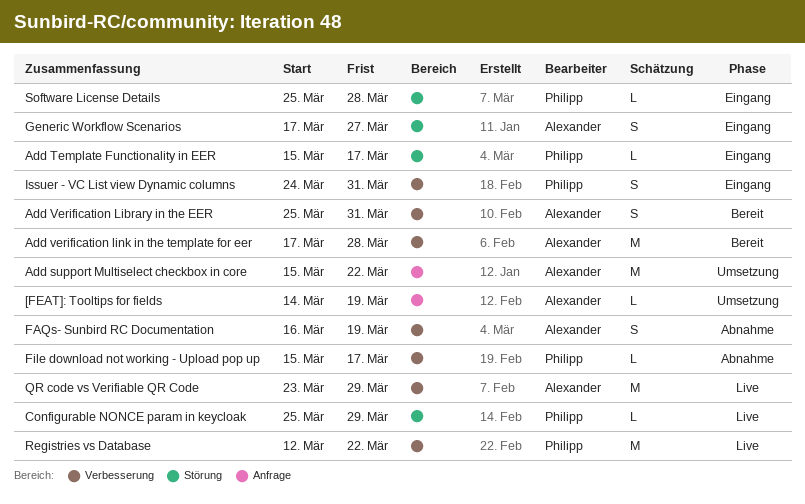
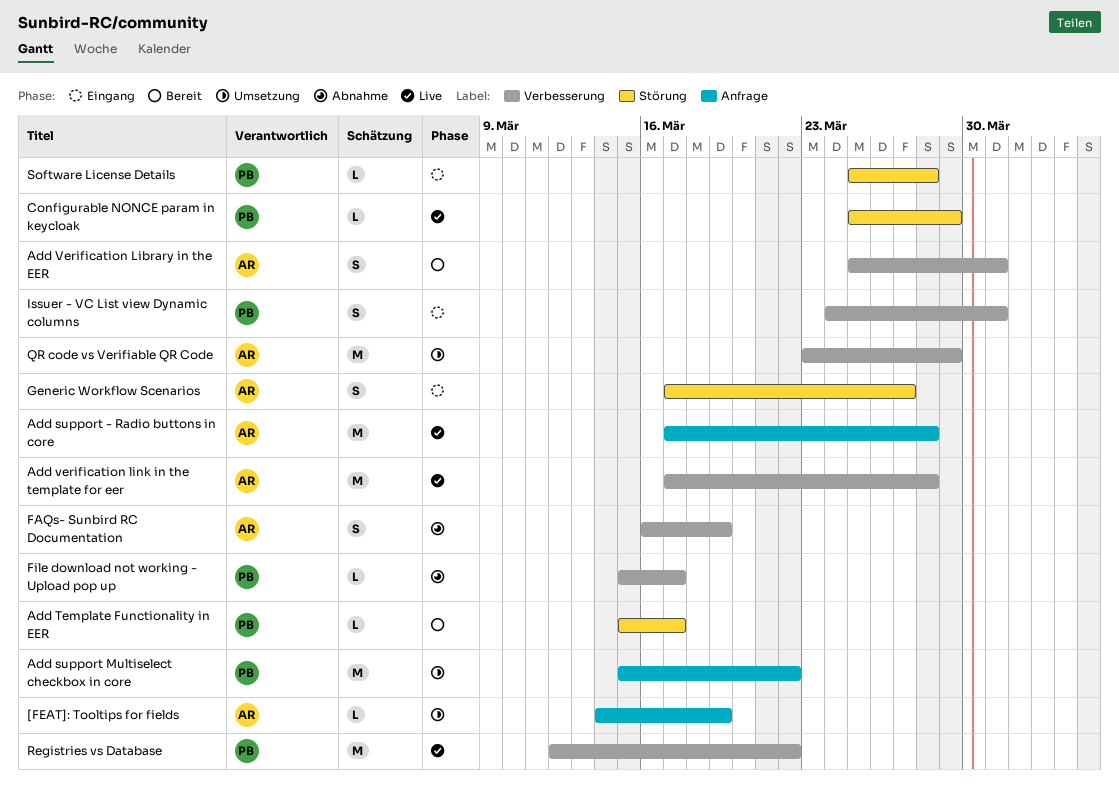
Add support - Radio buttons in core: none -> present
Add support Multiselect checkbox in core, owner: Alexander -> Philipp
Add Template Functionality in EER, status: Eingang -> Bereit
Add verification link in the template for eer, status: Bereit -> Live
QR code vs Verifiable QR Code, status: Live -> Umsetzung

